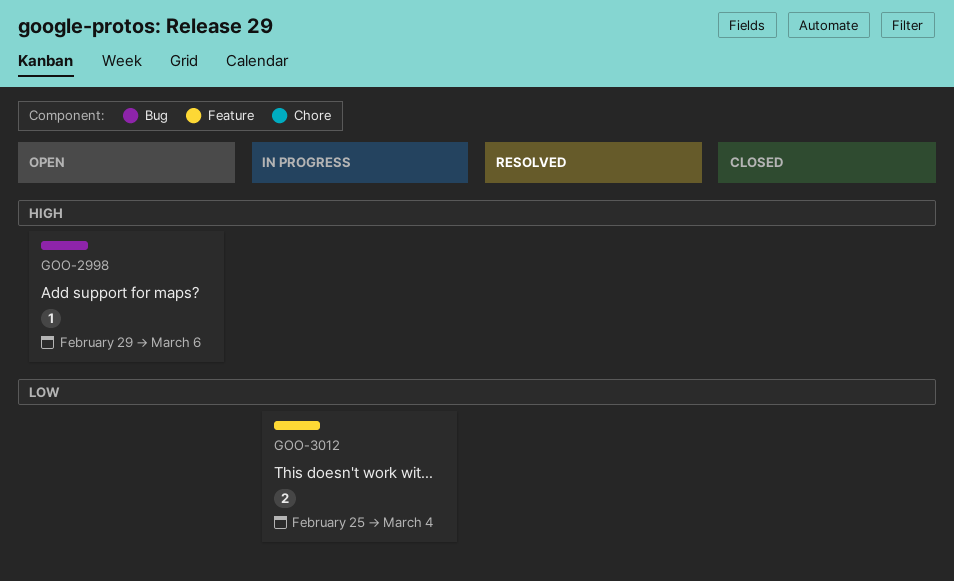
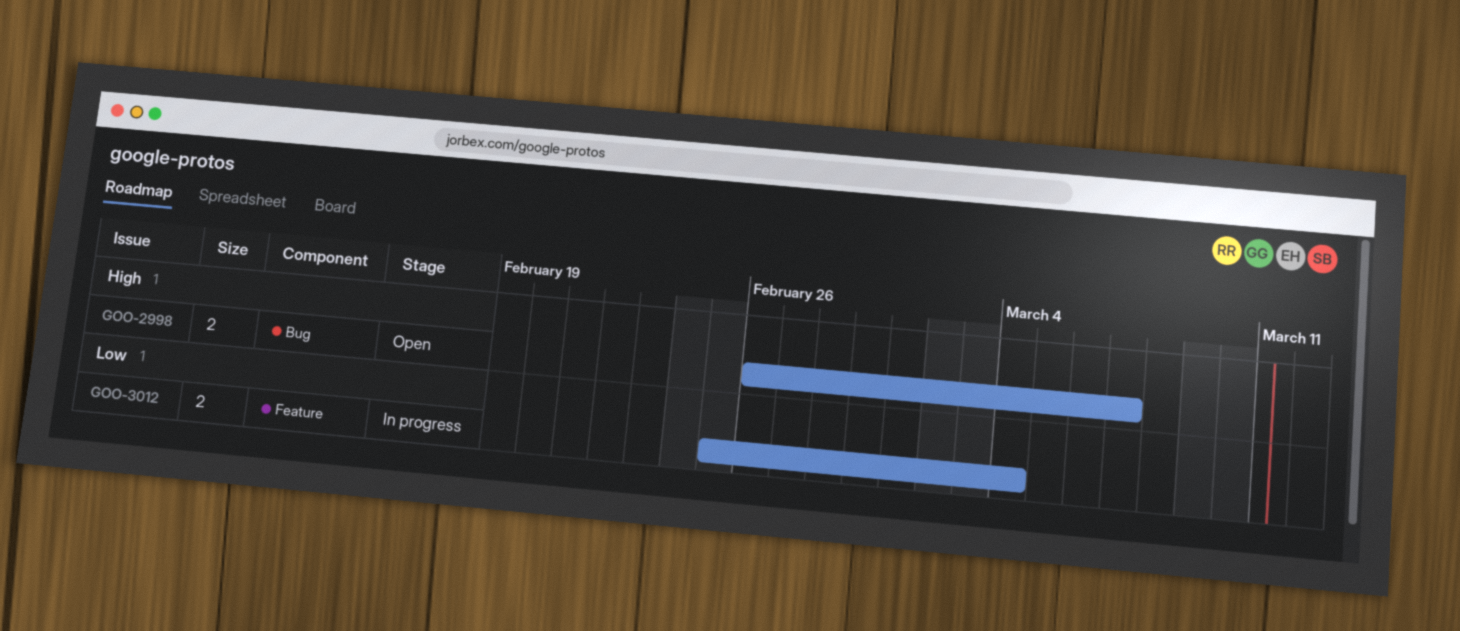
GOO-2998, estimate: 1 -> 2
GOO-2998, start: Feb 29 -> Feb 26
GOO-2998, due: Mar 6 -> Mar 7

